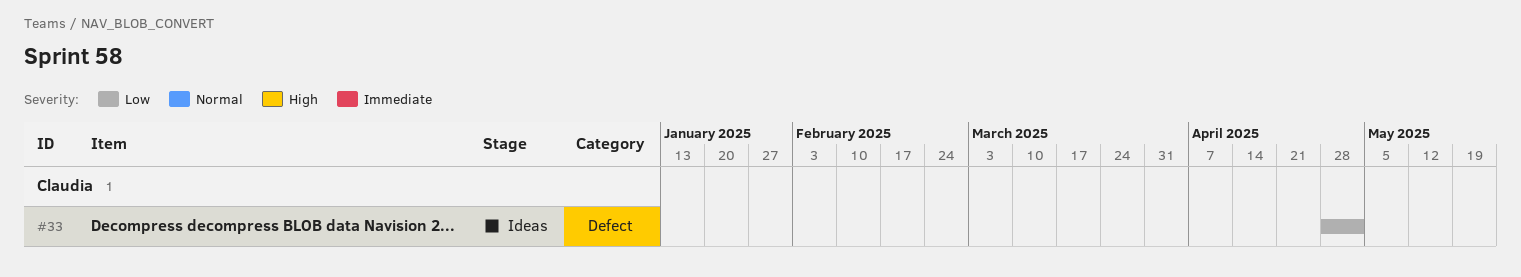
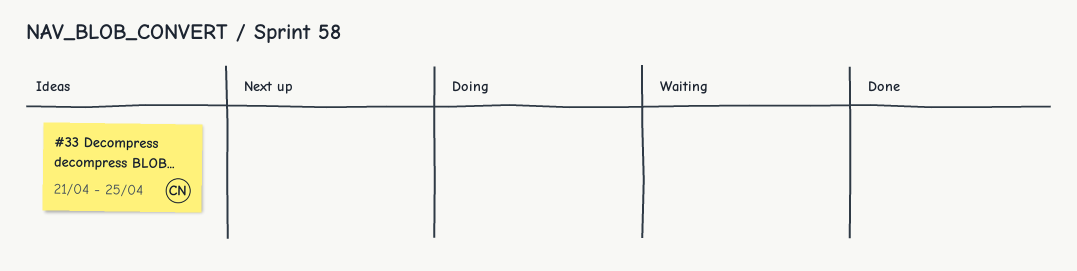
#33, start: Apr 28 -> Apr 21
#33, due: May 2 -> Apr 25

